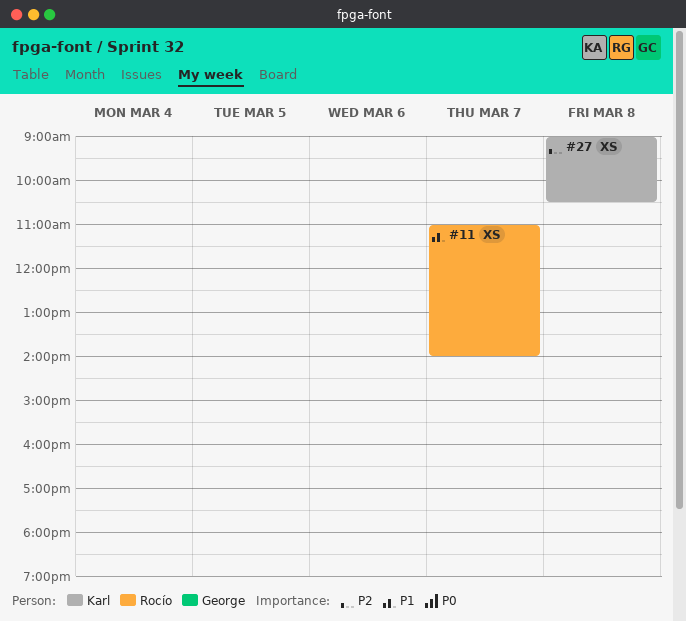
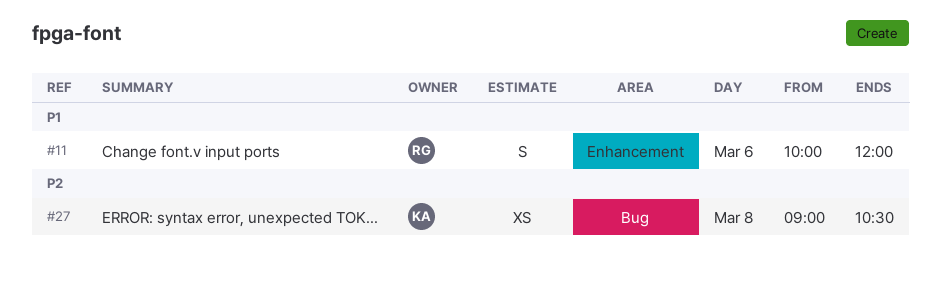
#11, estimate: XS -> S
#11, day: Mar 7 -> Mar 6
#11, begins: 11:00 -> 10:00
#11, ends: 14:00 -> 12:00

